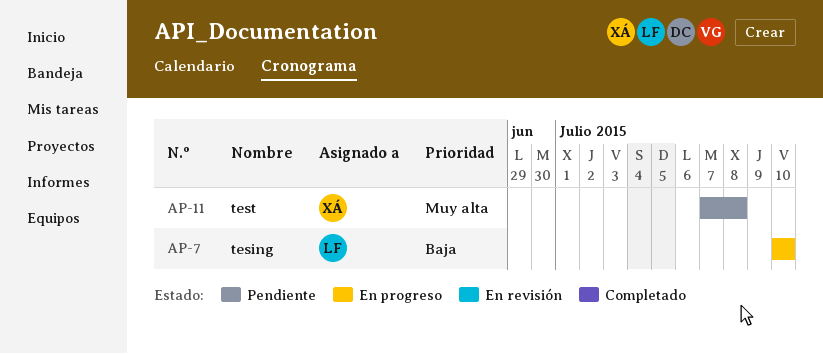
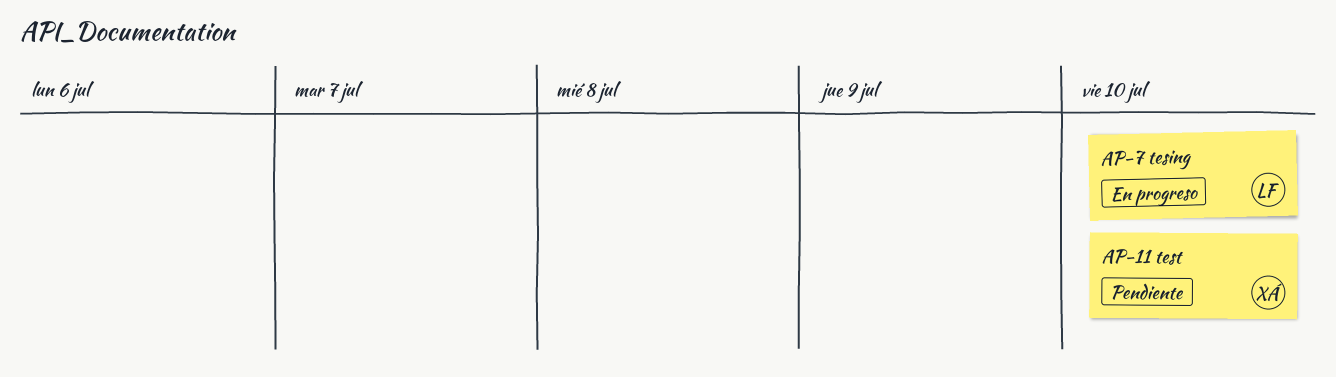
AP-11, due: Jul 8 -> Jul 10

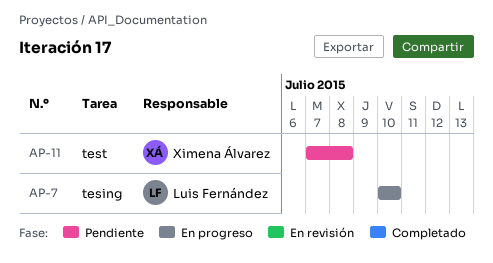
AP-11, due: Jul 10 -> Jul 8

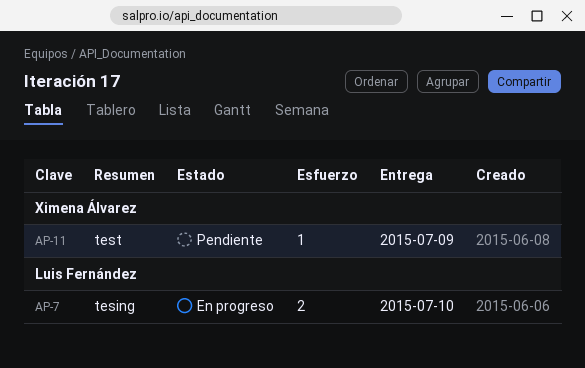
AP-11, due: Jul 8 -> Jul 9

